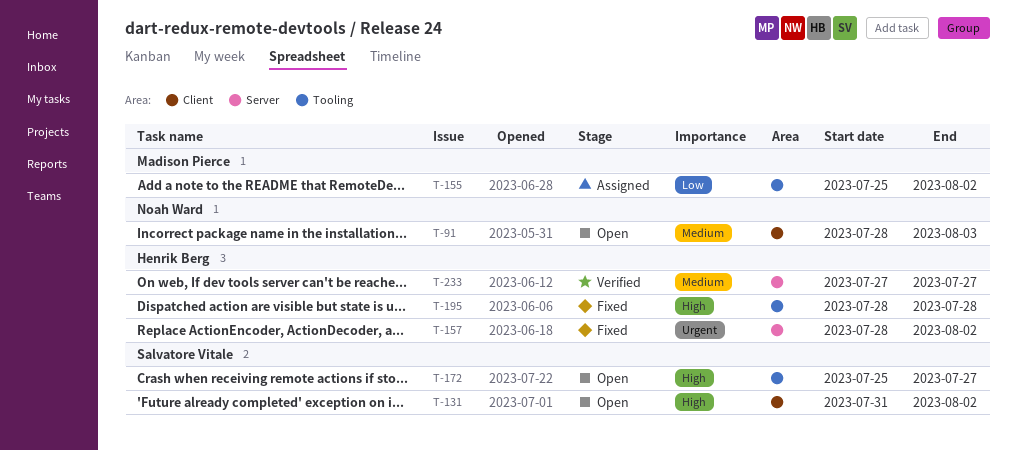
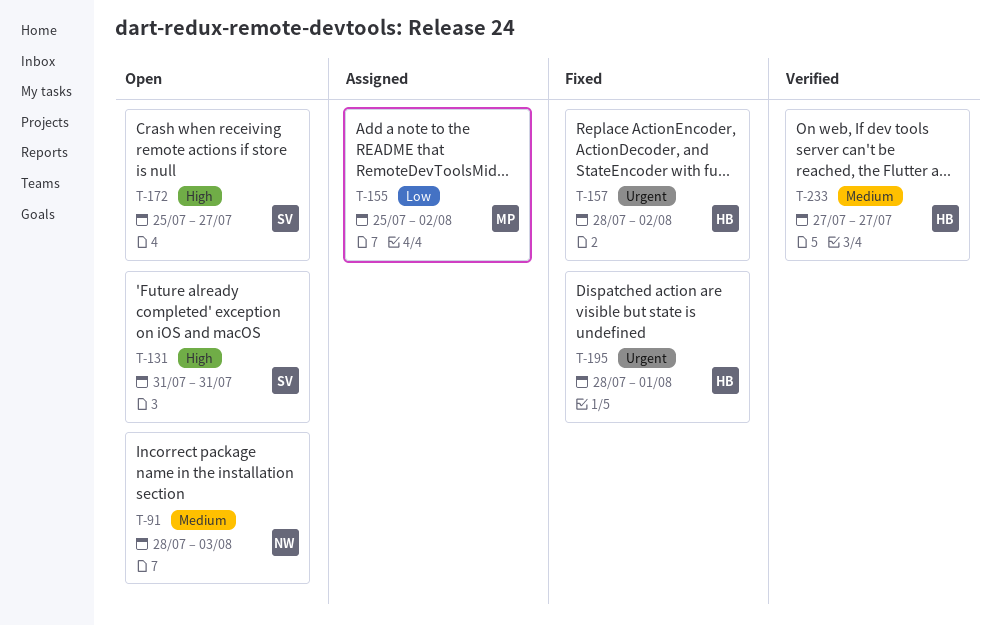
T-131, due: Aug 2 -> Jul 31
T-195, priority: High -> Urgent
T-195, due: Jul 28 -> Aug 1

